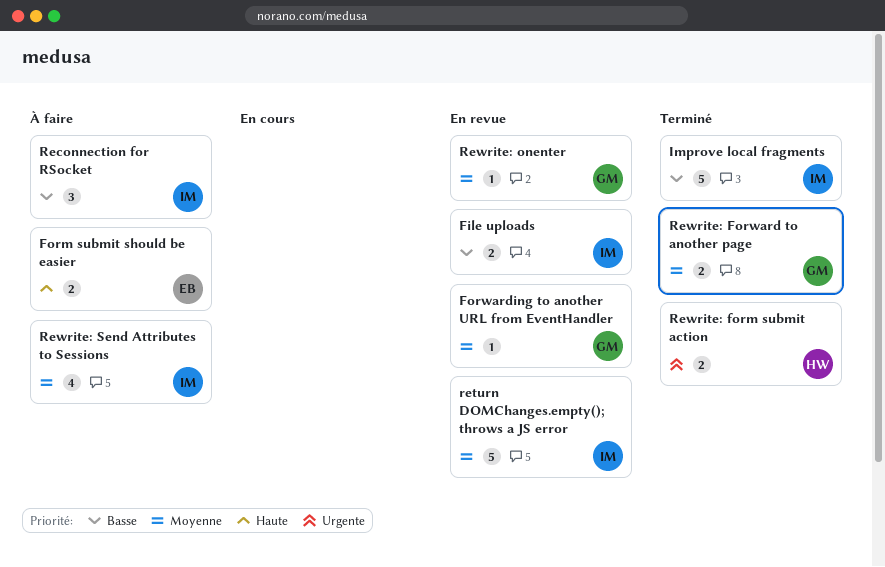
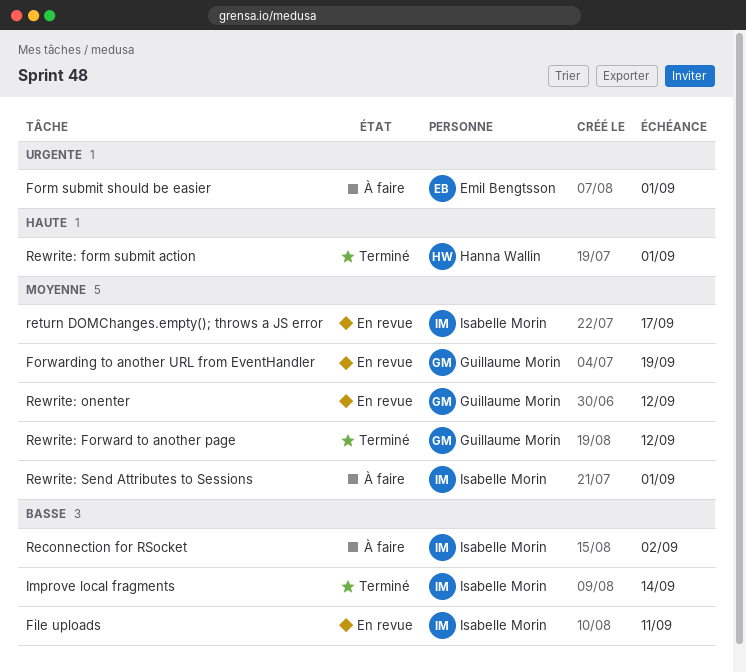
Form submit should be easier, priority: Haute -> Urgente
Rewrite: form submit action, priority: Urgente -> Haute

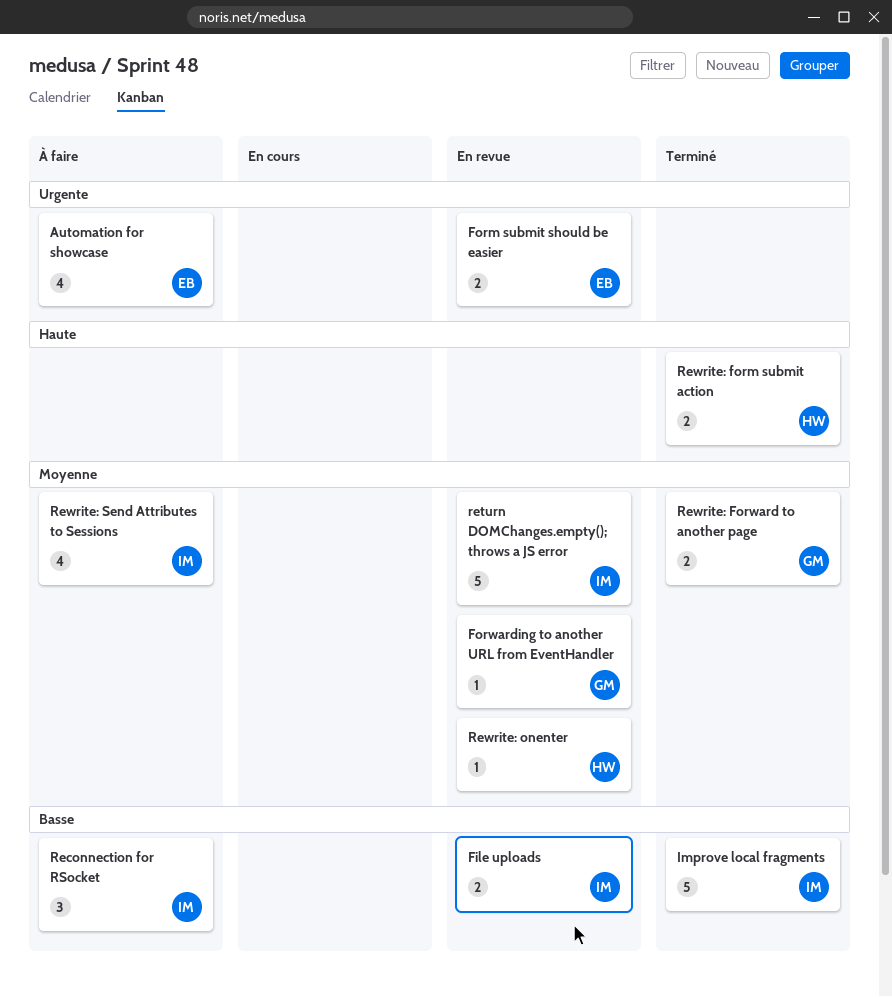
Automation for showcase: none -> present
Form submit should be easier, status: À faire -> En revue
Rewrite: onenter, owner: Guillaume Morin -> Hanna Wallin

